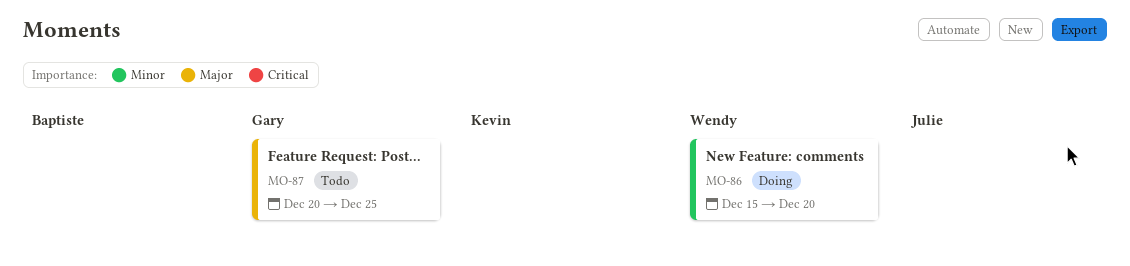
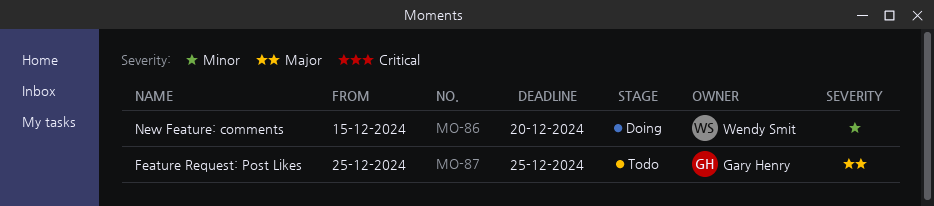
MO-87, start: Dec 20 -> Dec 25

